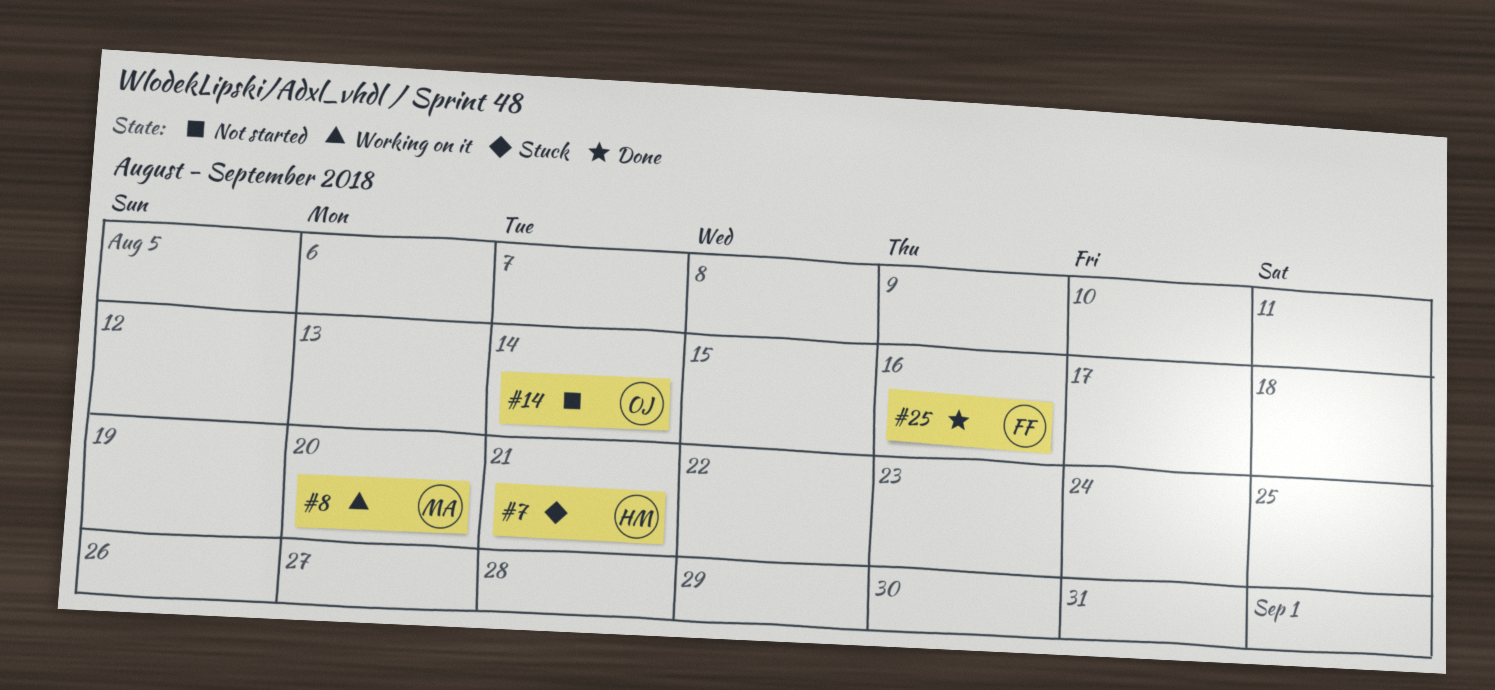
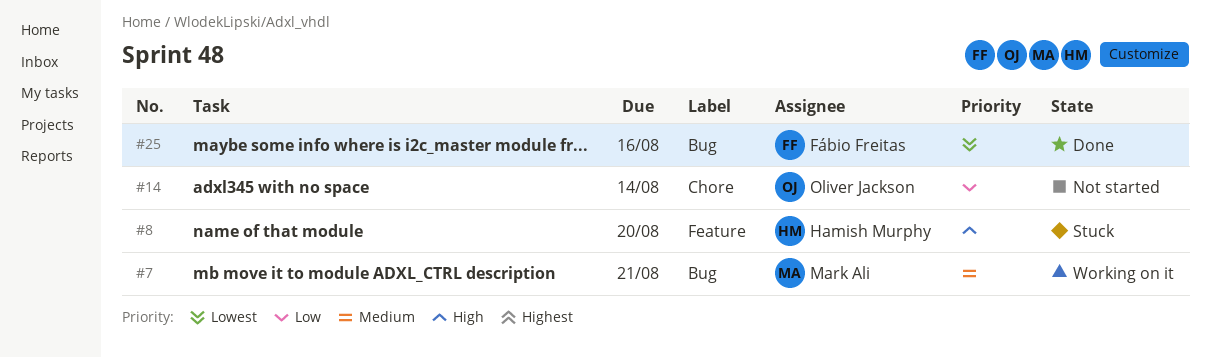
#7, status: Stuck -> Working on it
#7, owner: Hamish Murphy -> Mark Ali
#8, status: Working on it -> Stuck
#8, owner: Mark Ali -> Hamish Murphy

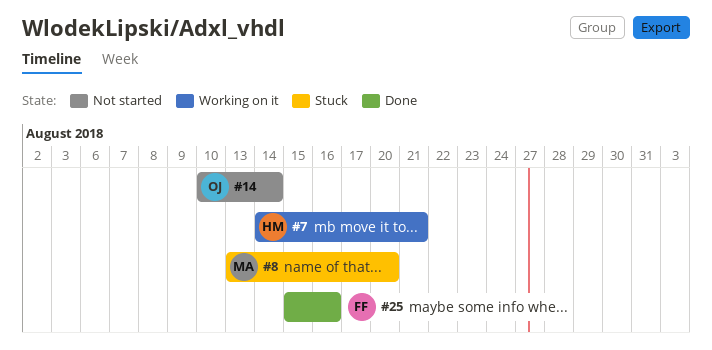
#7, owner: Mark Ali -> Hamish Murphy
#8, owner: Hamish Murphy -> Mark Ali

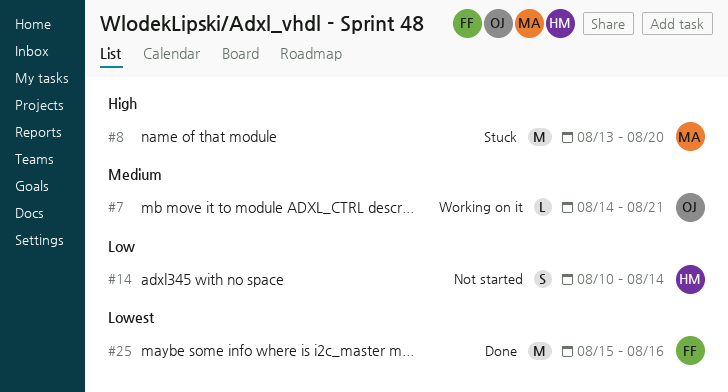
#7, owner: HM -> OJ
#14, owner: OJ -> HM

